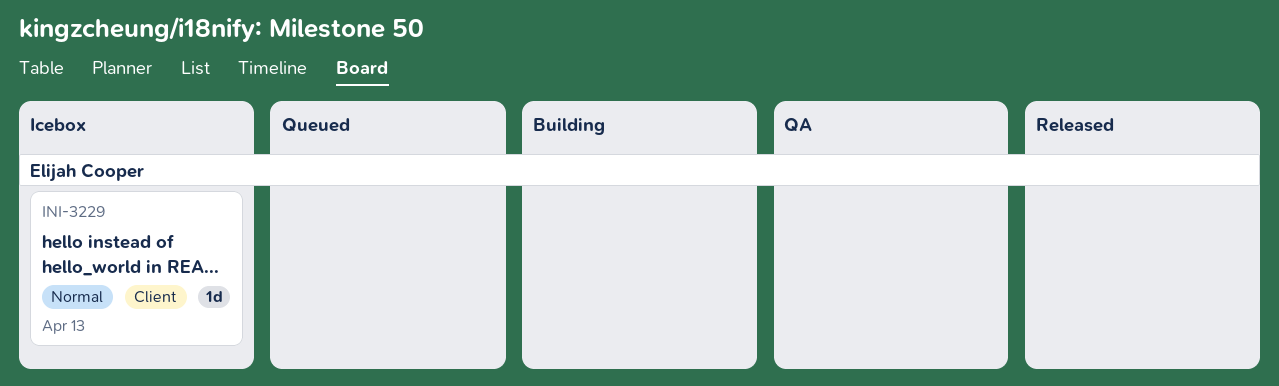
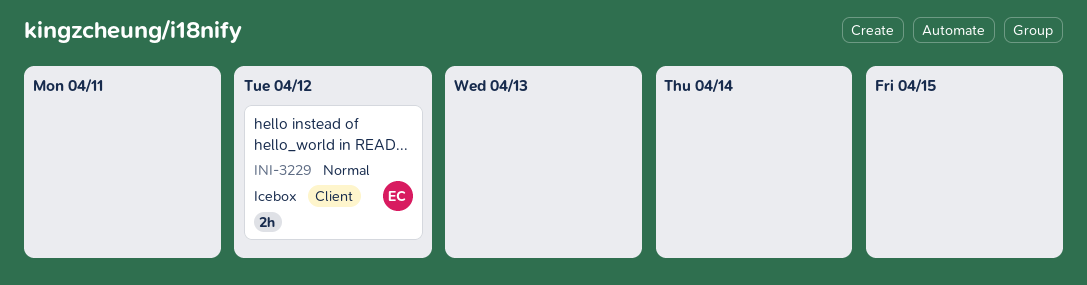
INI-3229, estimate: 1d -> 2h
INI-3229, due: Apr 13 -> Apr 12

